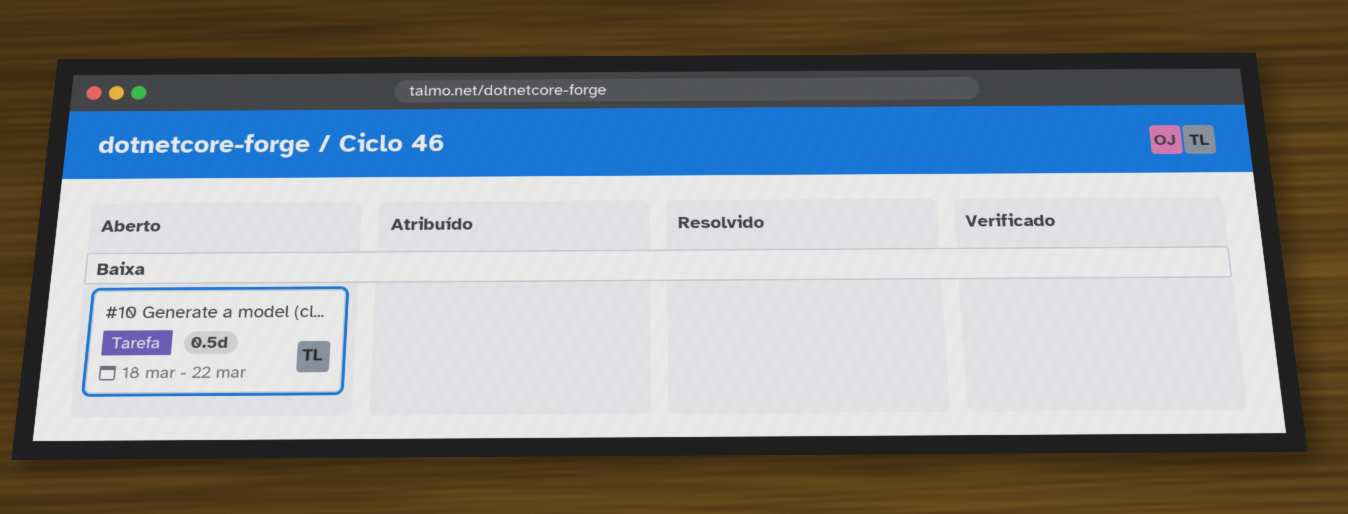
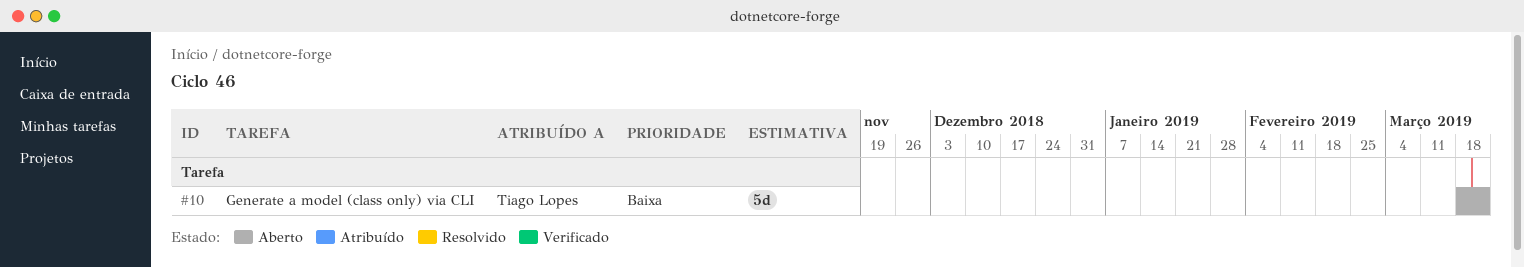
#10, estimate: 0.5d -> 5d

